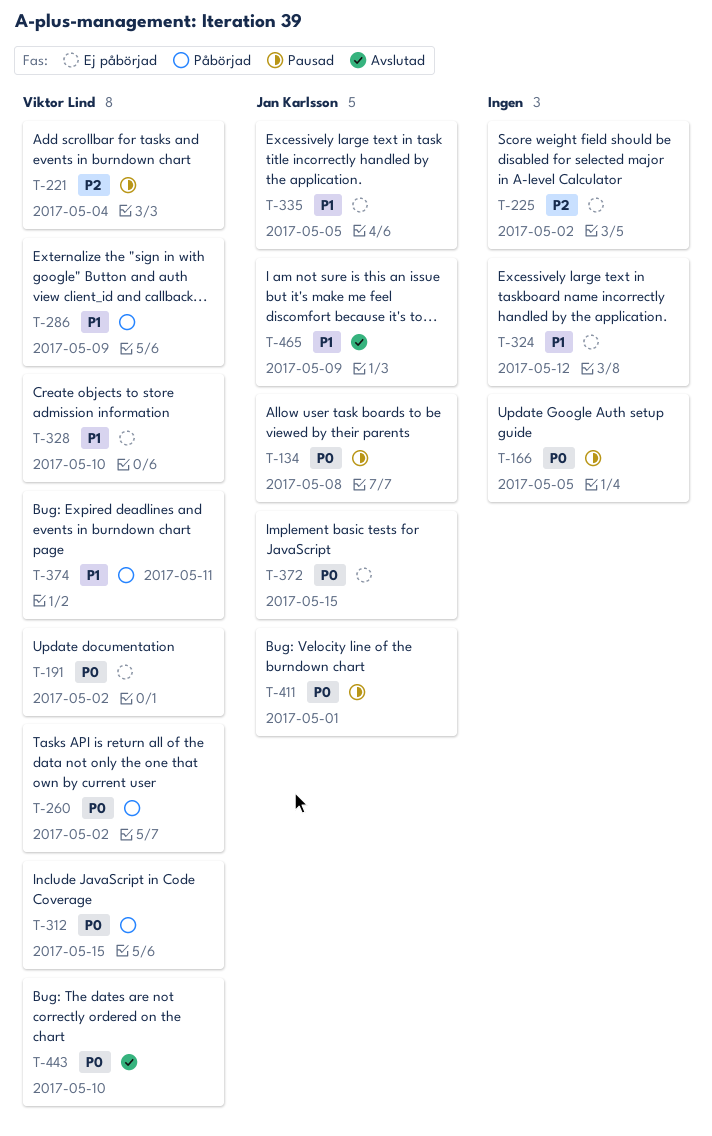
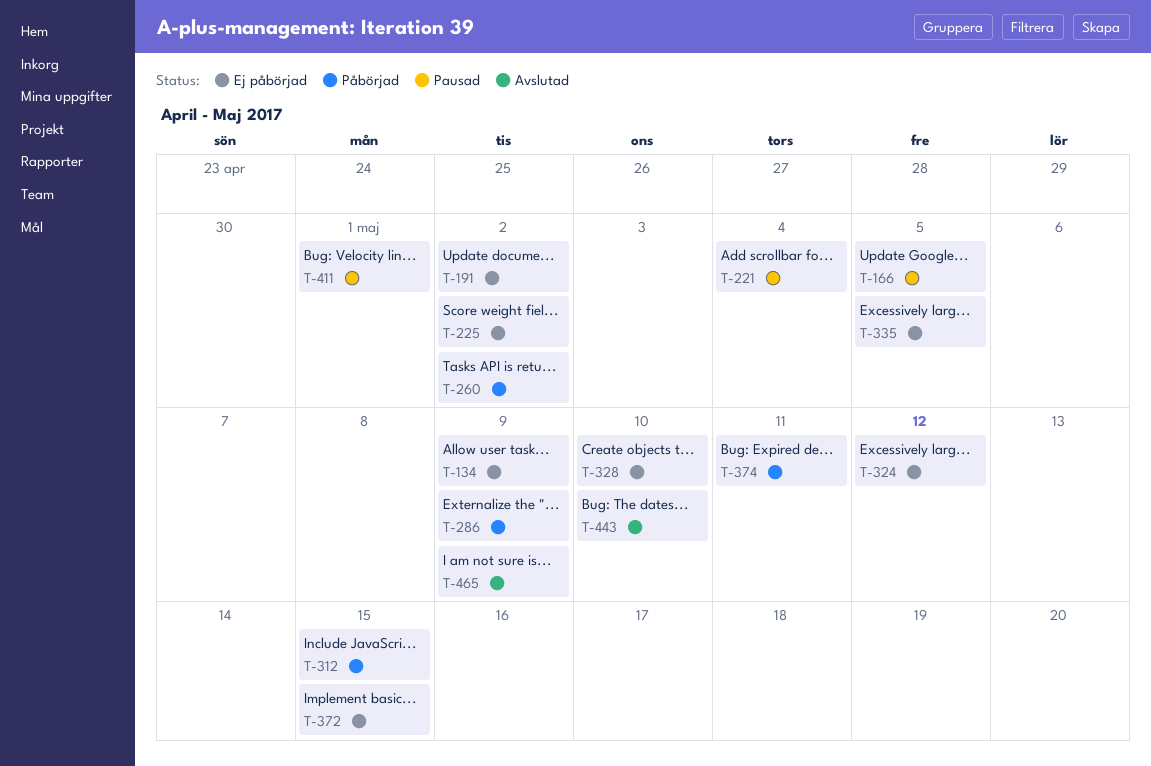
T-134, status: Pausad -> Ej påbörjad
T-134, due: May 8 -> May 9

